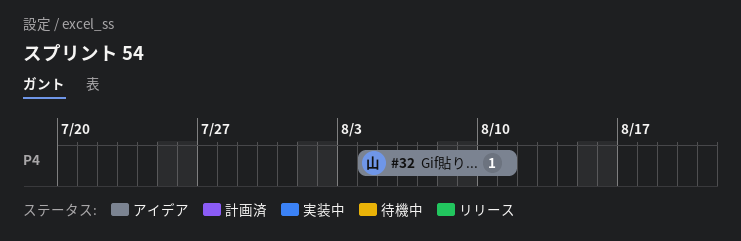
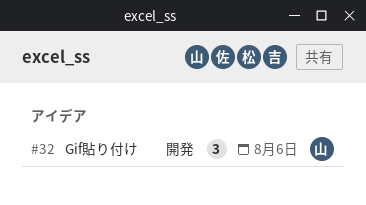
#32, estimate: 1 -> 3
#32, due: Aug 11 -> Aug 6

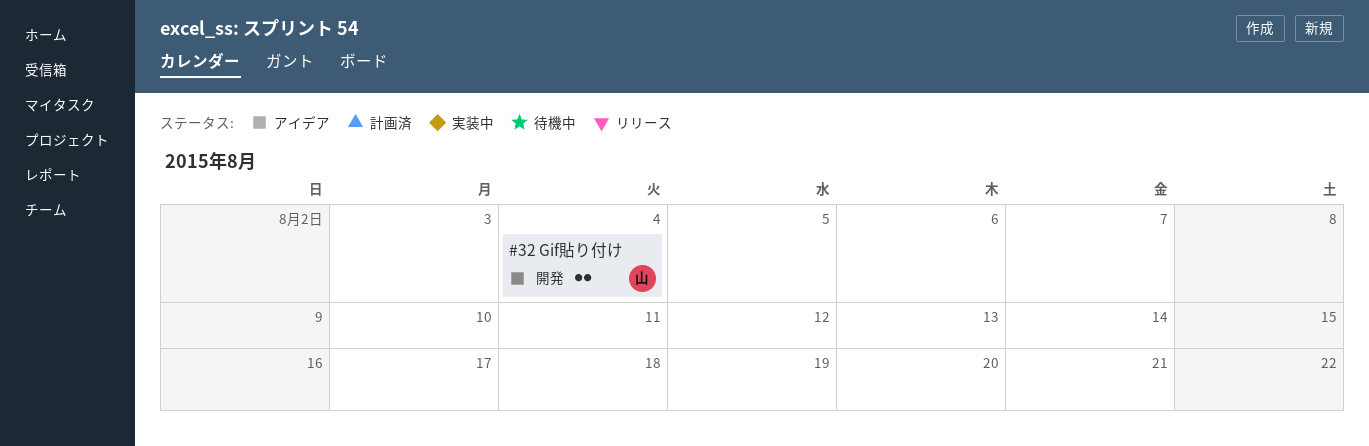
#32, estimate: 3 -> 2
#32, due: Aug 6 -> Aug 4

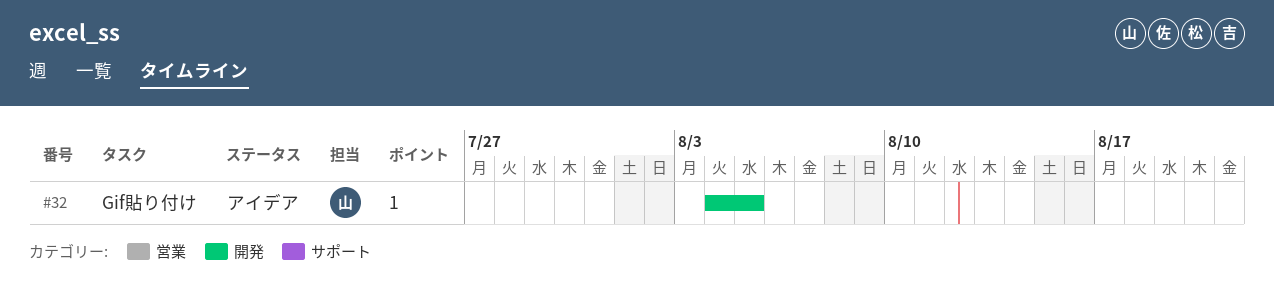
#32, estimate: 2 -> 1
#32, due: Aug 4 -> Aug 5

